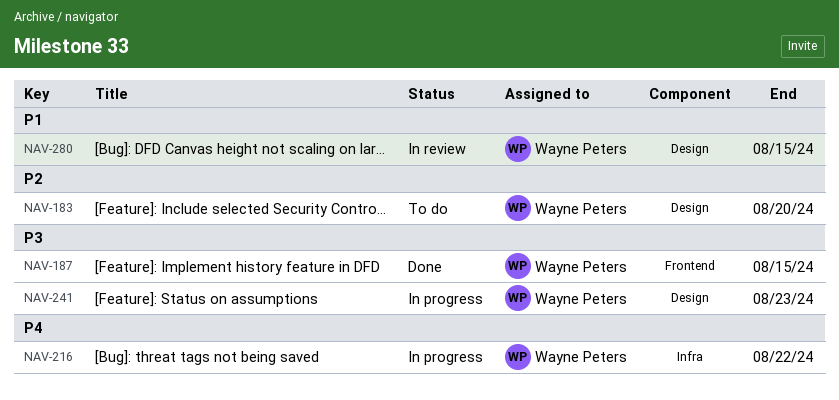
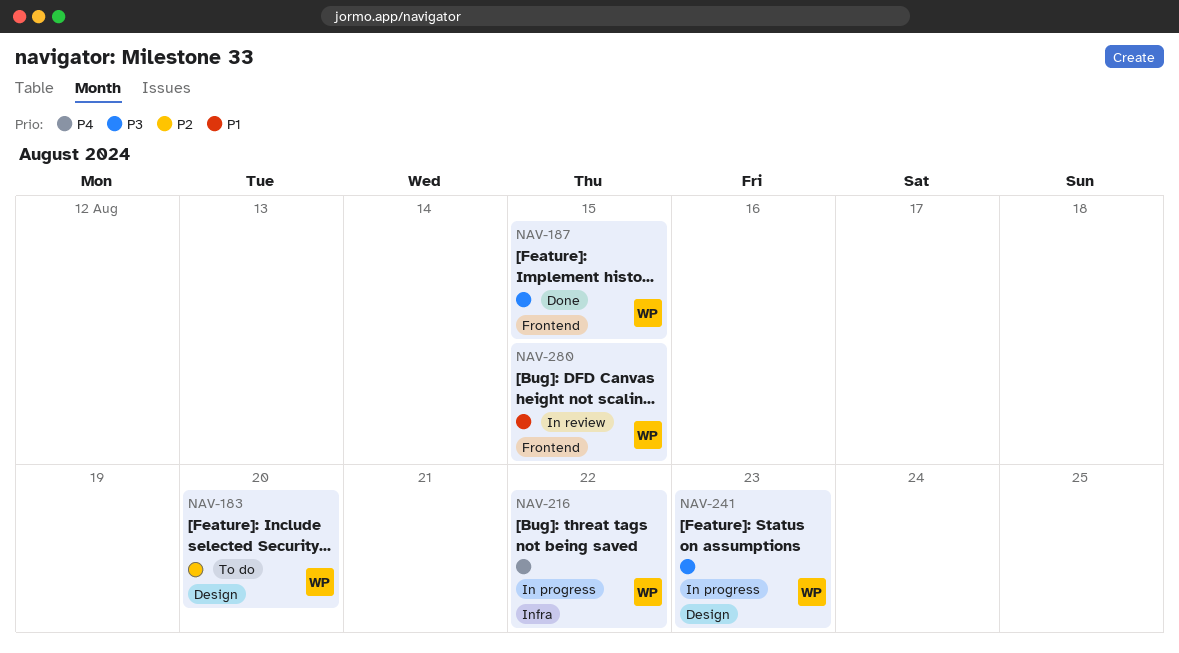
NAV-280, label: Design -> Frontend

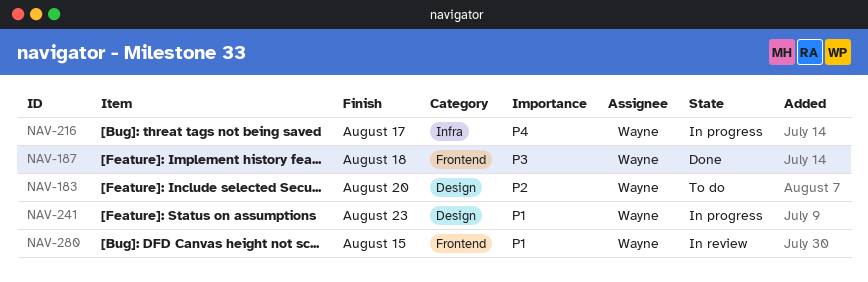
NAV-187, due: Aug 15 -> Aug 18
NAV-216, due: Aug 22 -> Aug 17
NAV-241, priority: P3 -> P1

